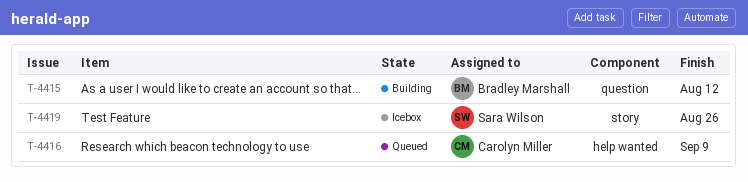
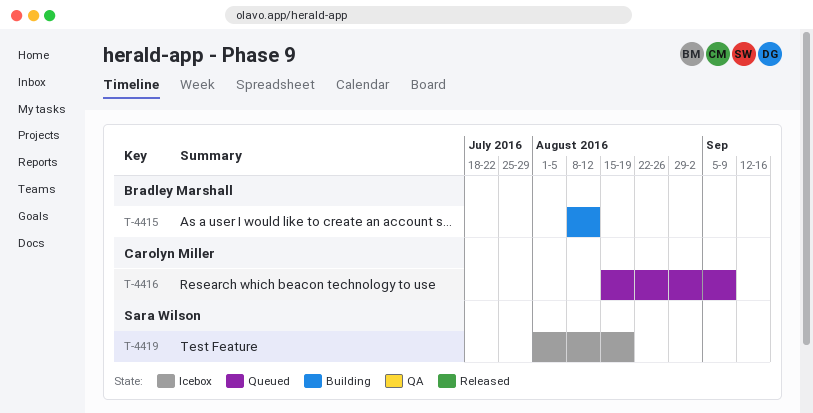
T-4419, due: Aug 26 -> Aug 19

